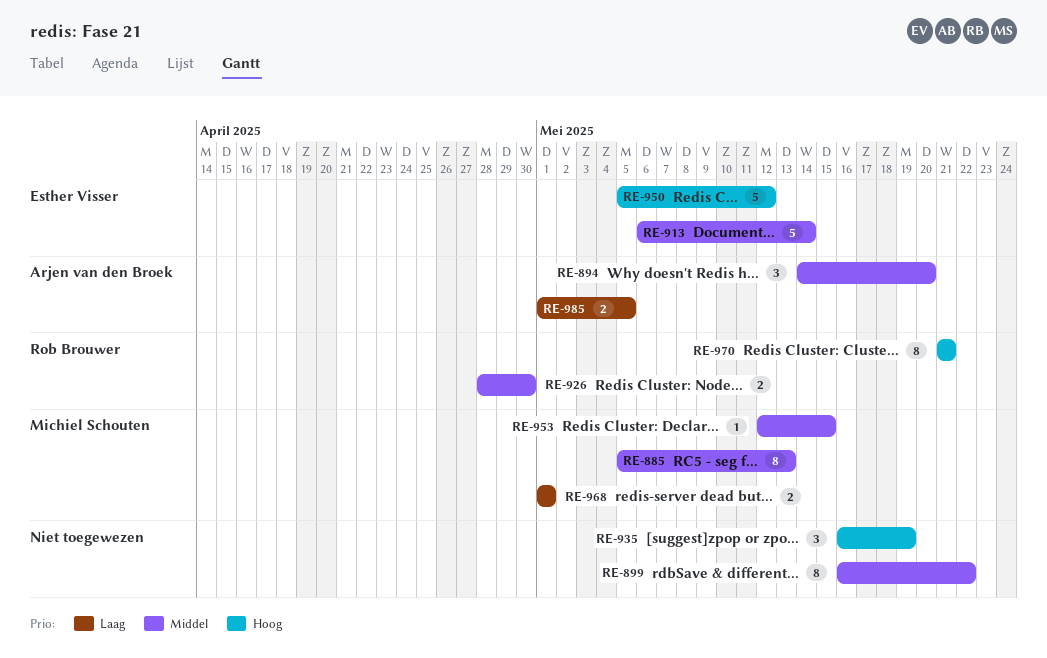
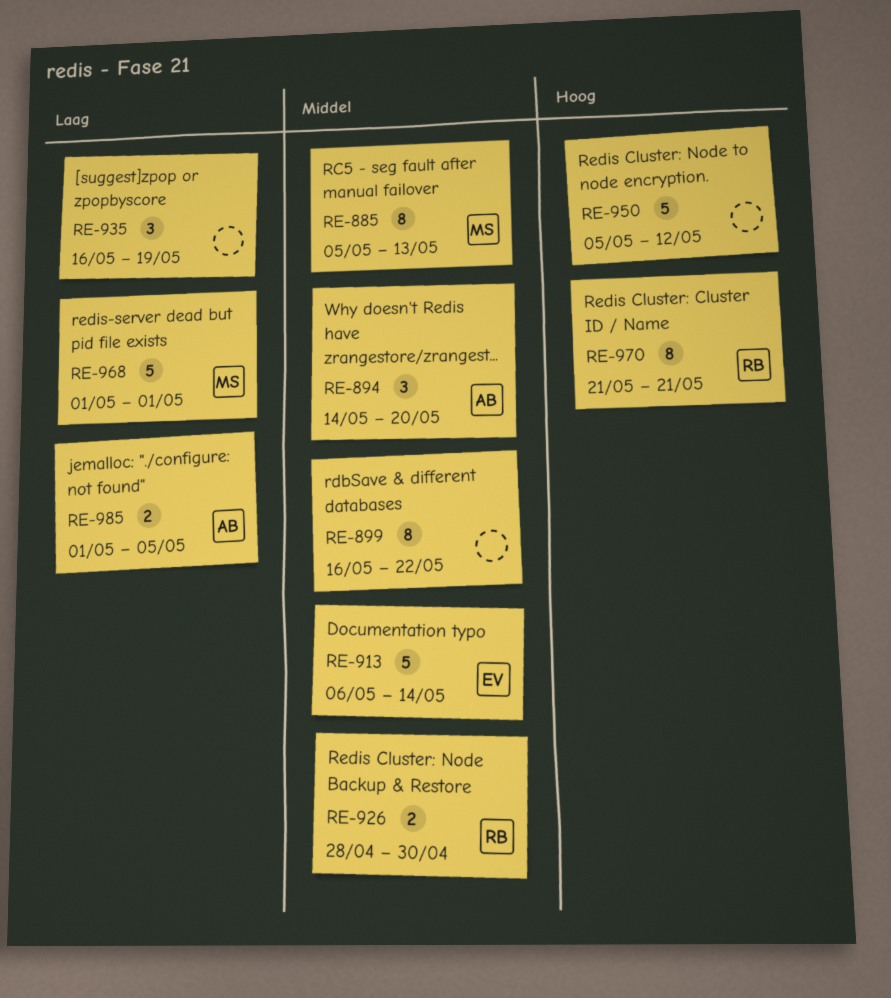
RE-935, priority: Hoog -> Laag
RE-950, owner: Esther Visser -> none
RE-953: present -> none
RE-968, estimate: 2 -> 5

